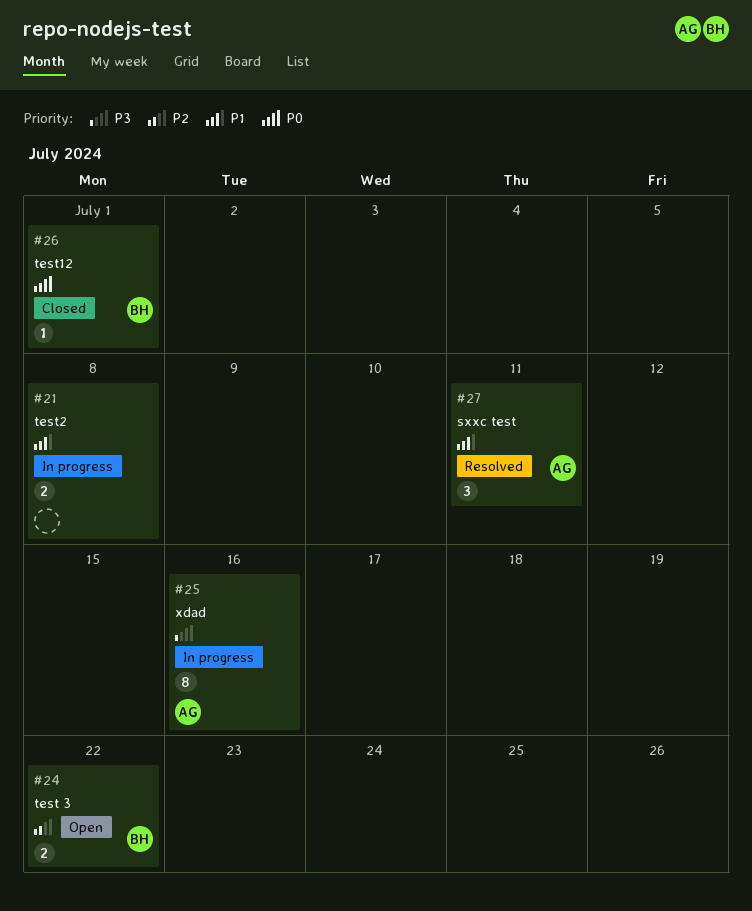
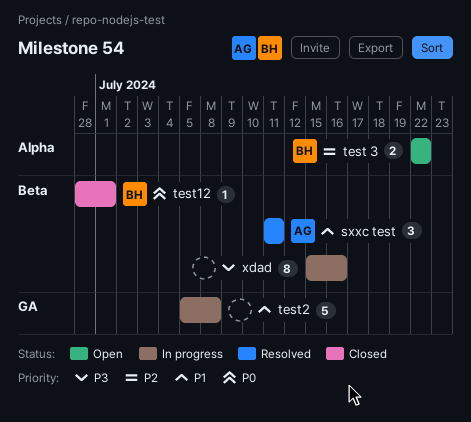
test2, estimate: 2 -> 5
xdad, owner: AG -> none

